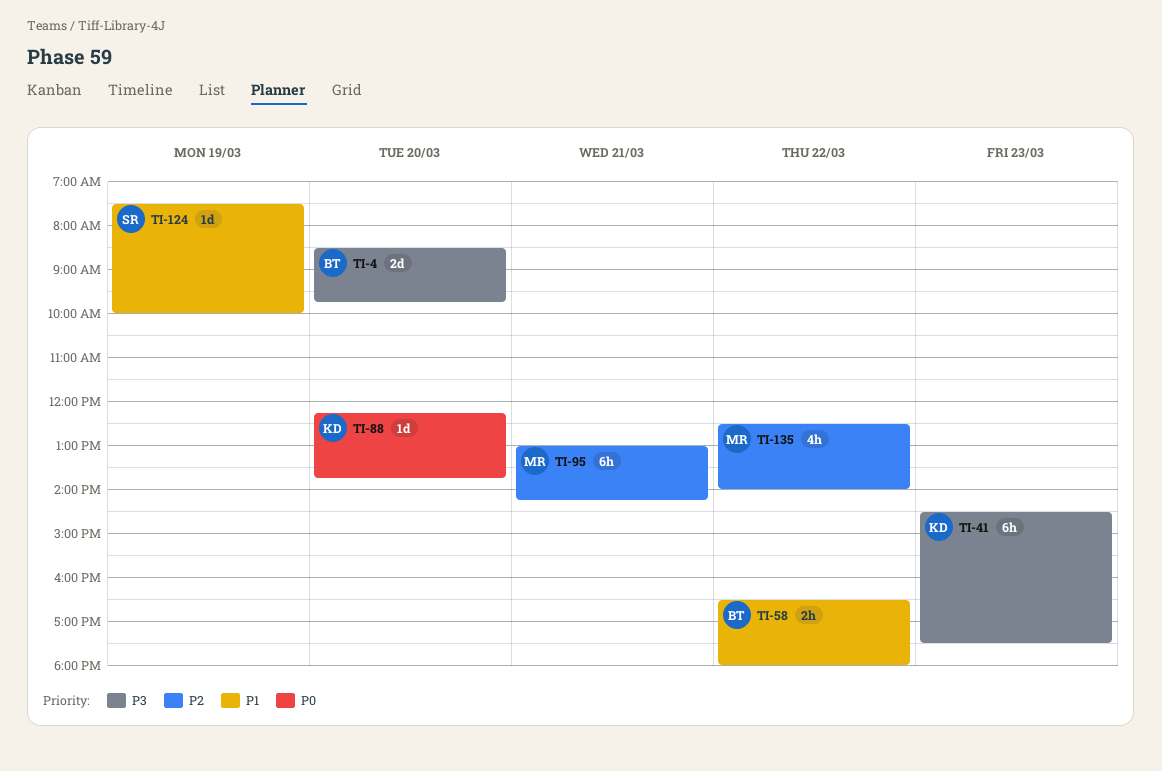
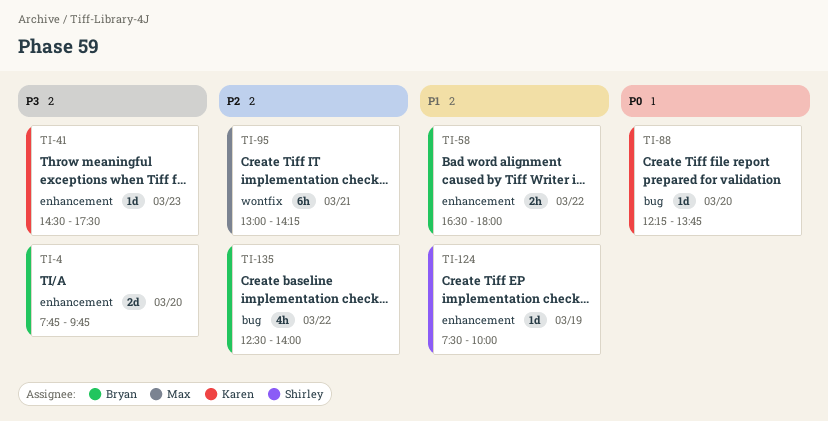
TI-4, begins: 08:30 -> 07:45
TI-41, estimate: 6h -> 1d
TI-135, owner: Max -> Bryan

